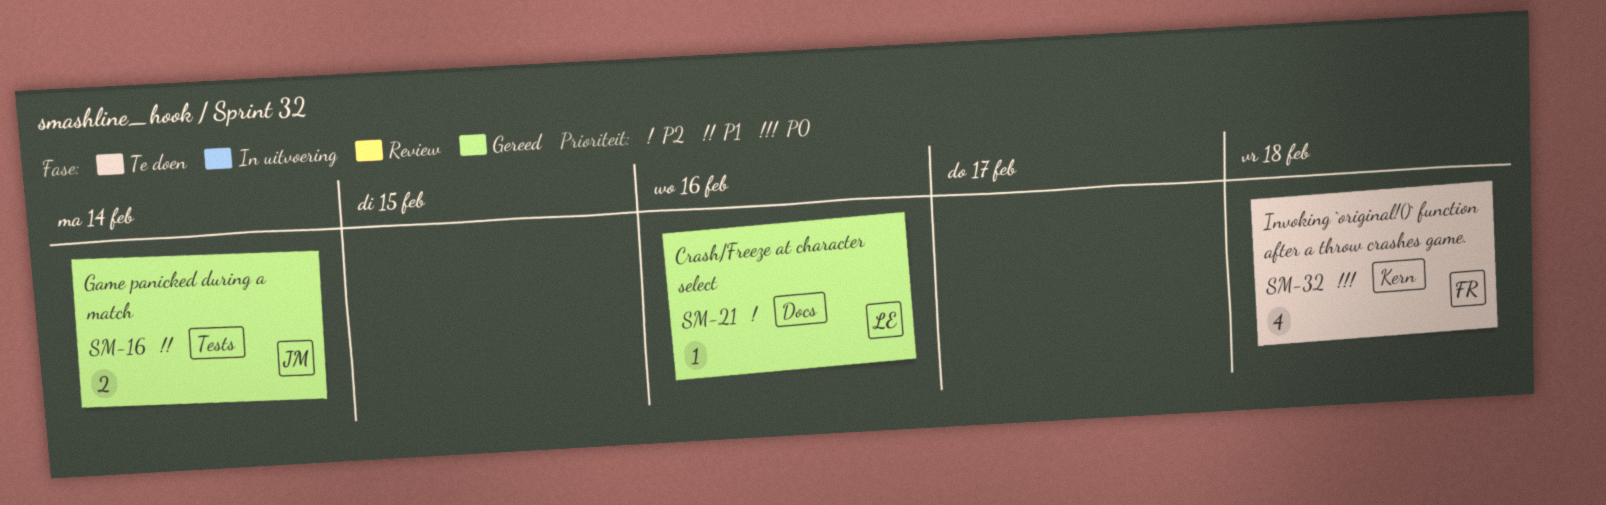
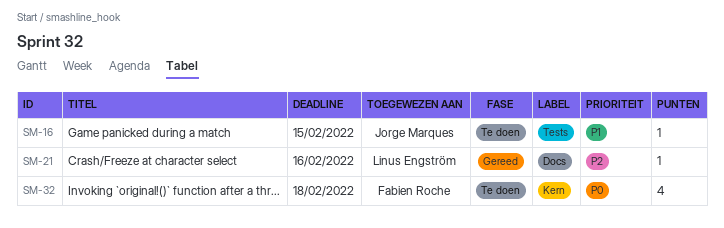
SM-16, status: Gereed -> Te doen
SM-16, estimate: 2 -> 1
SM-16, due: Feb 14 -> Feb 15

